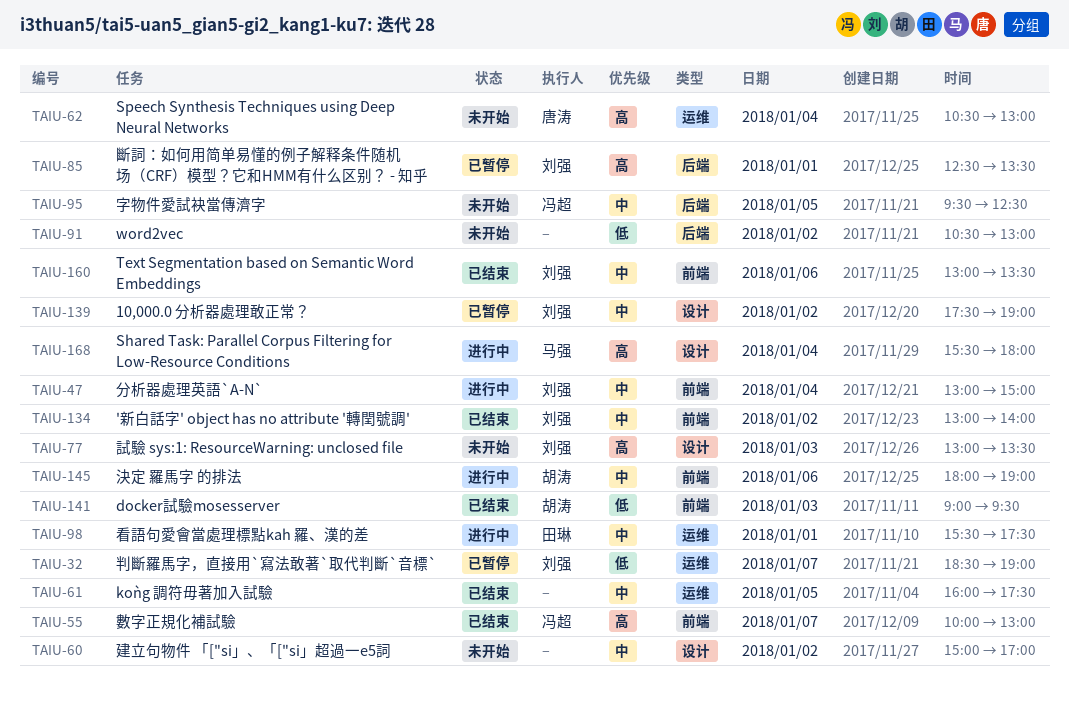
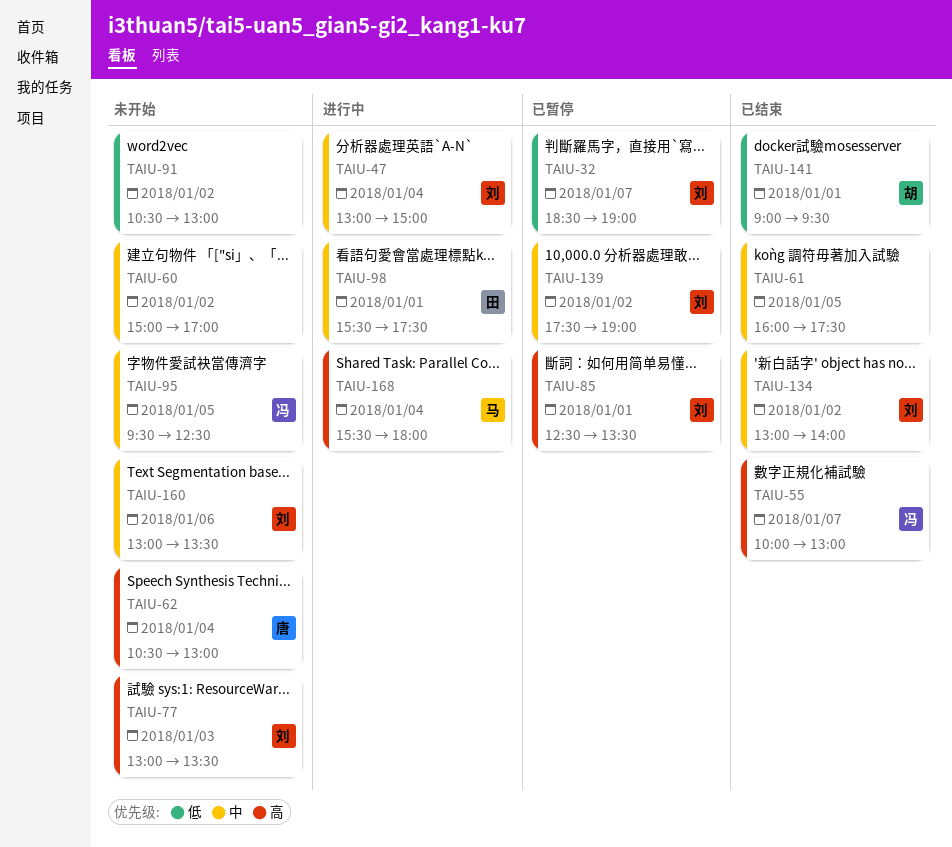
TAIU-141, day: Jan 3 -> Jan 1
TAIU-145: present -> none
TAIU-160, status: 已结束 -> 未开始

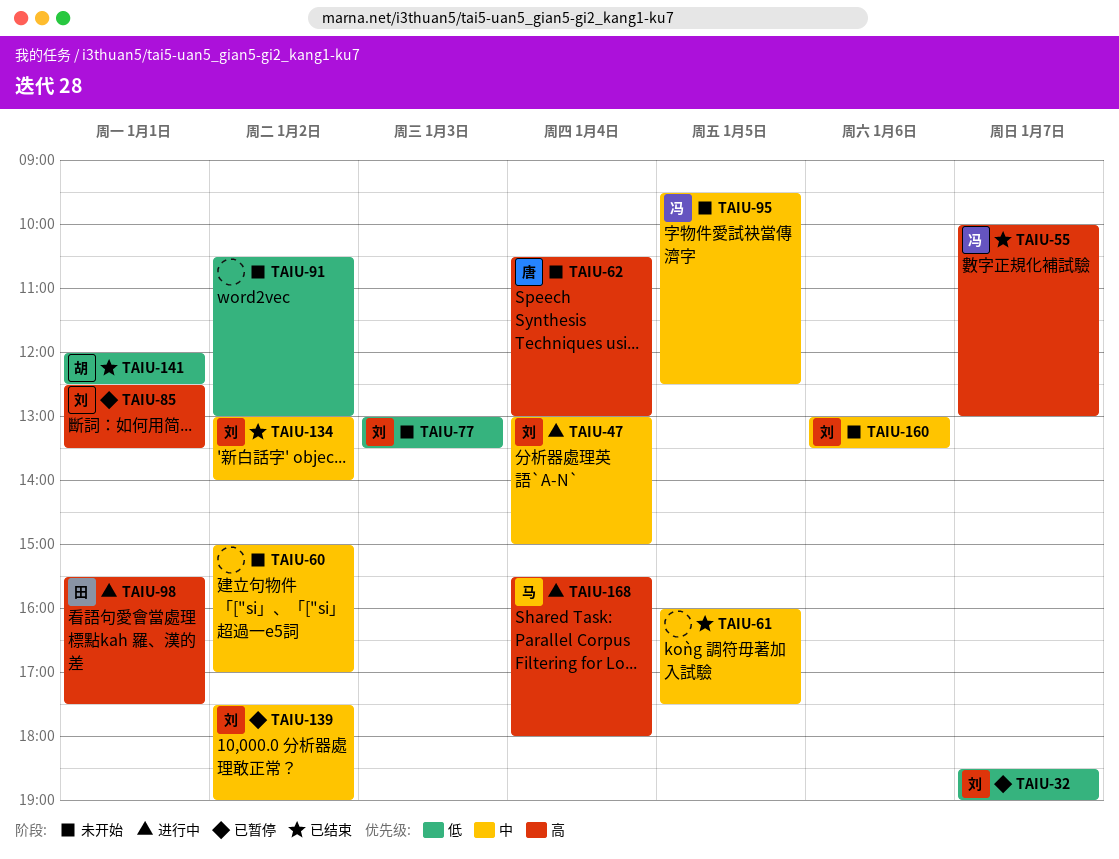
TAIU-77, priority: 高 -> 低
TAIU-98, priority: 中 -> 高
TAIU-141, begins: 09:00 -> 12:00
TAIU-141, ends: 09:30 -> 12:30

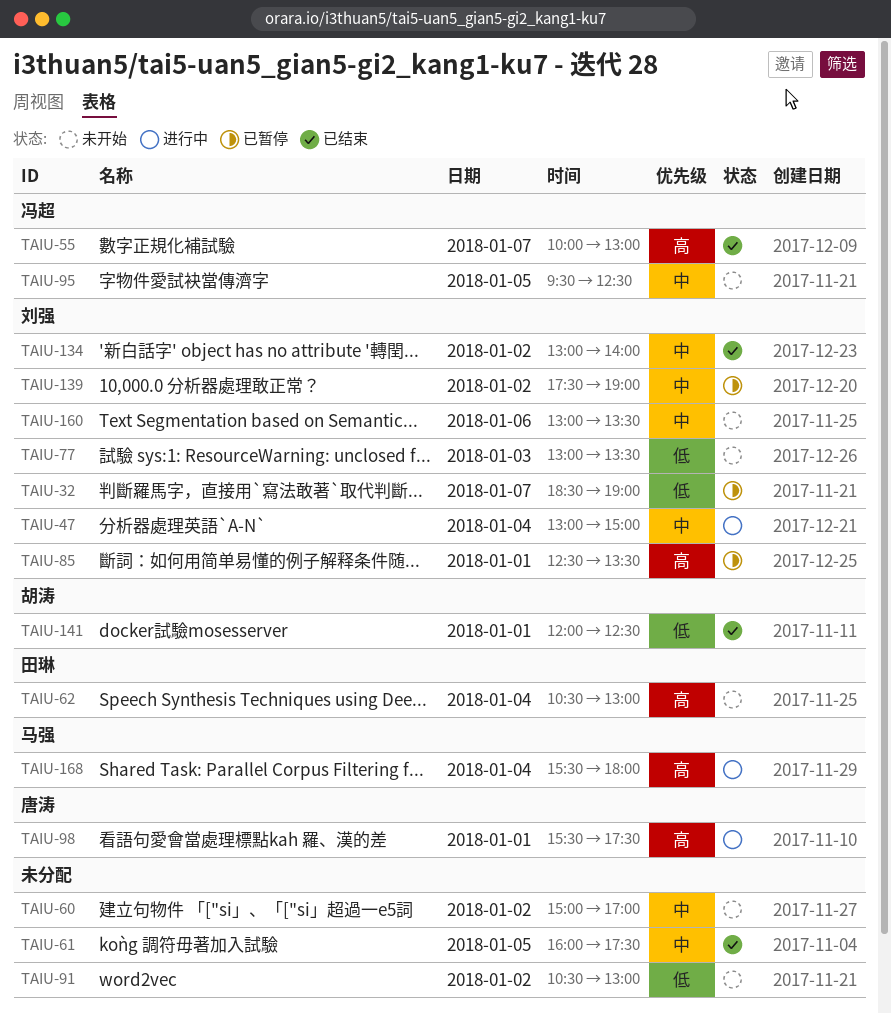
TAIU-62, owner: 唐涛 -> 田琳
TAIU-98, owner: 田琳 -> 唐涛

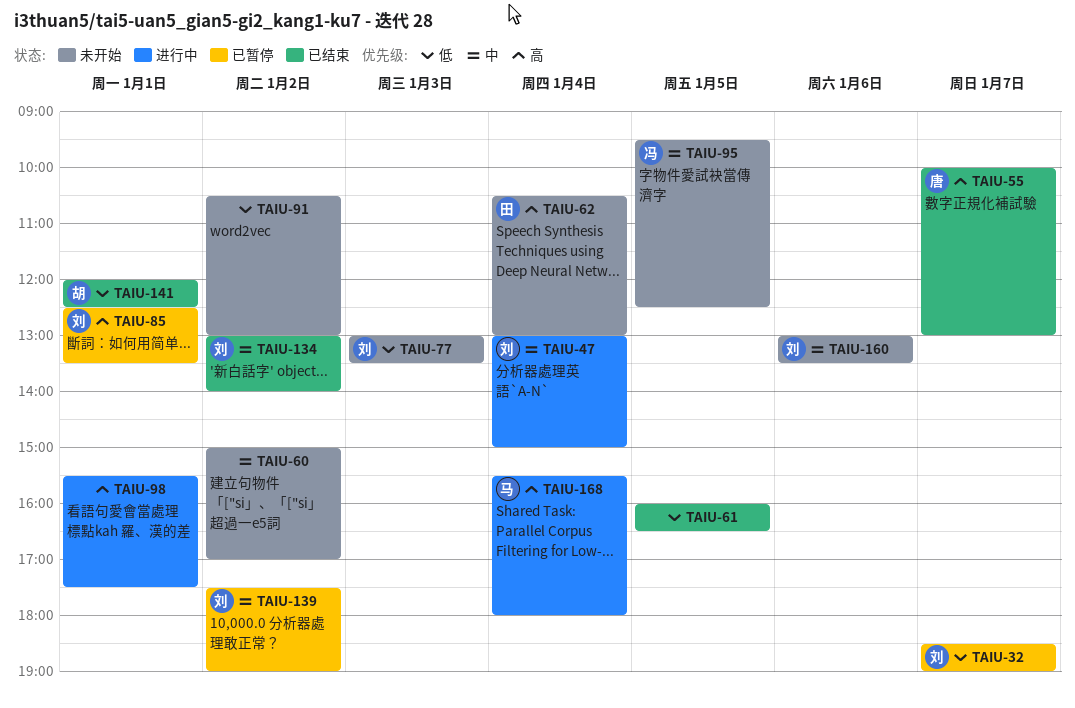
TAIU-55, owner: 冯超 -> 唐涛
TAIU-61, priority: 中 -> 低
TAIU-61, ends: 17:30 -> 16:30
TAIU-98, owner: 唐涛 -> none

